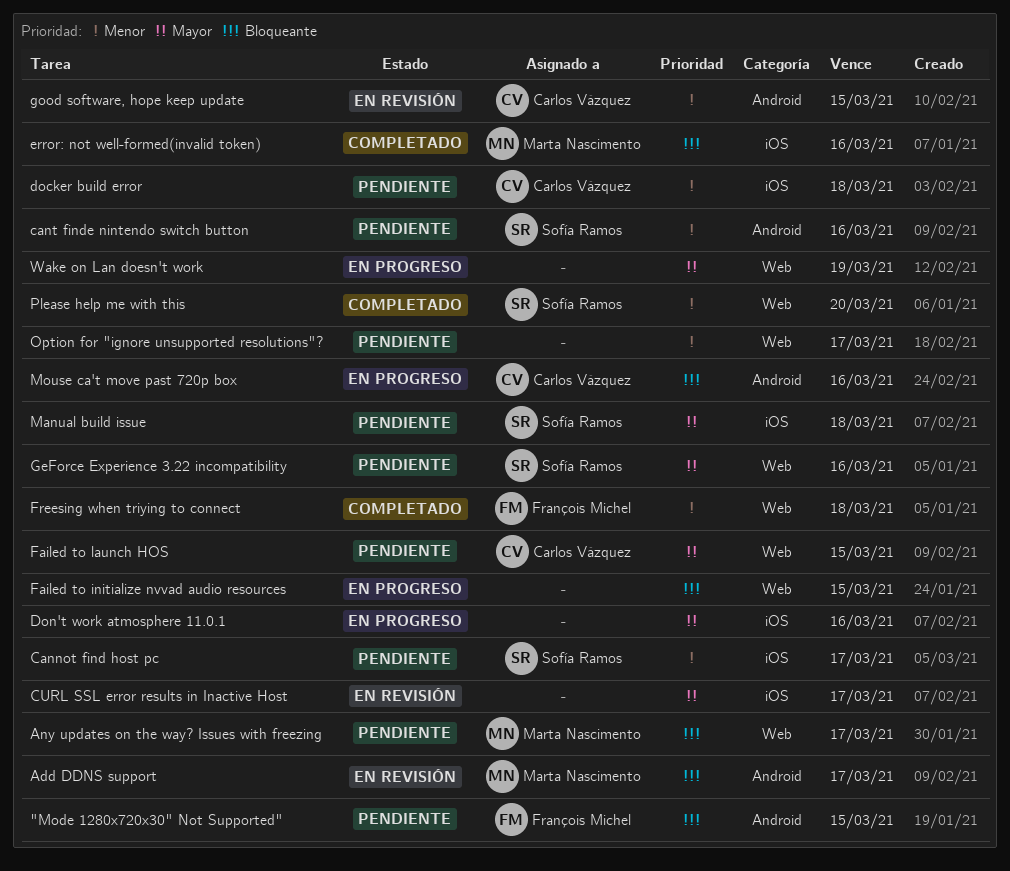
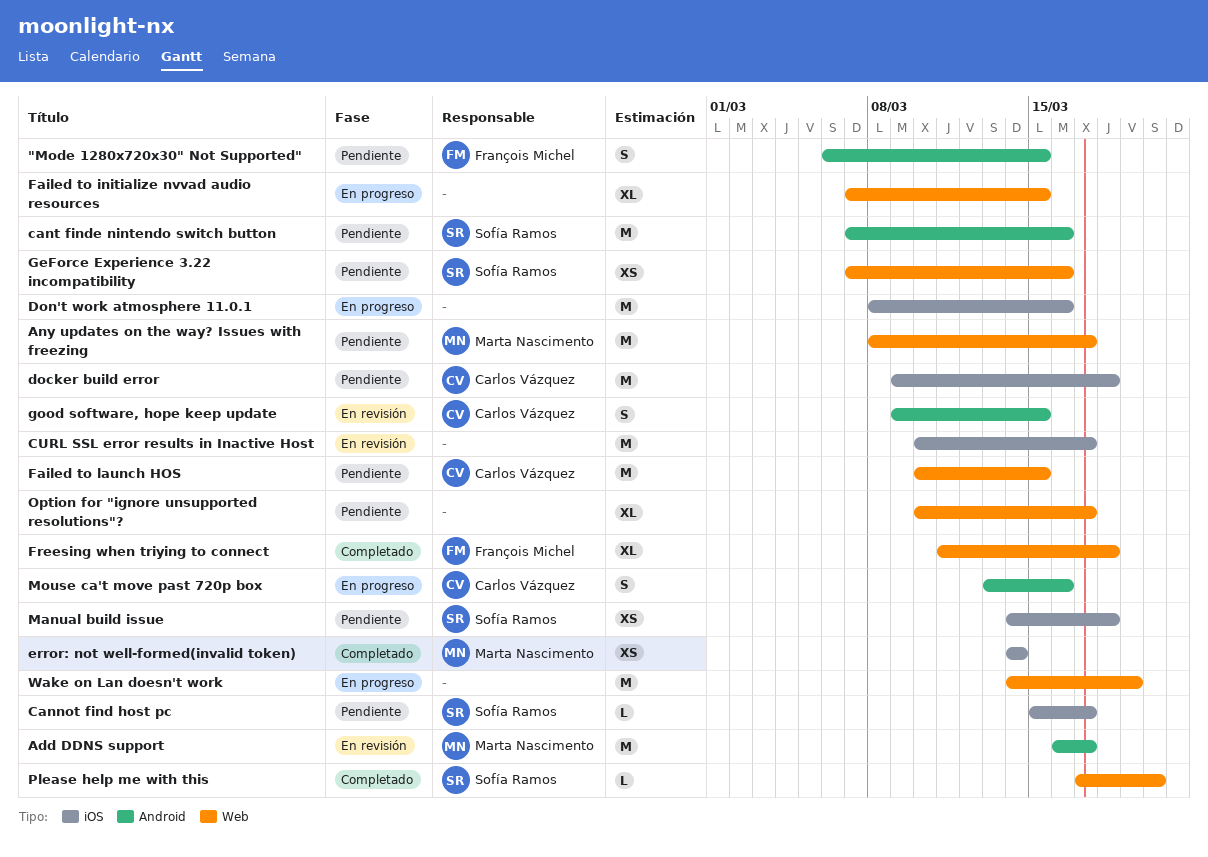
error: not well-formed(invalid token), due: Mar 16 -> Mar 14

